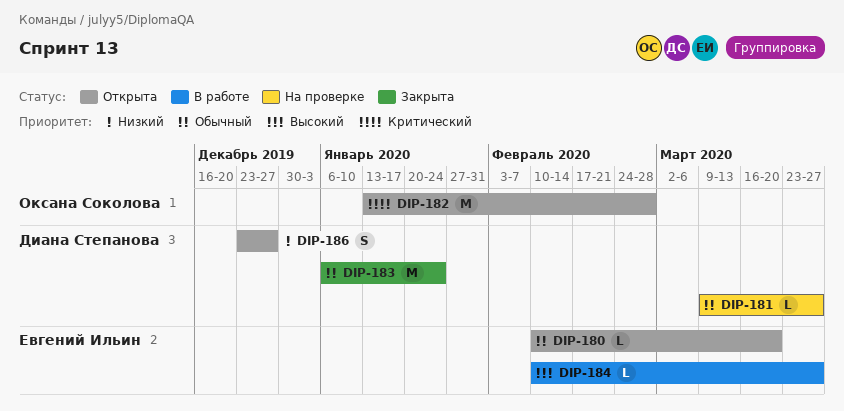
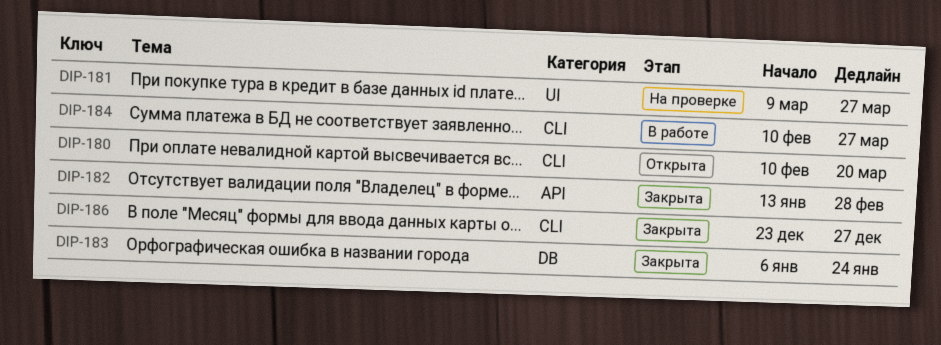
DIP-182, status: Открыта -> Закрыта
DIP-186, status: Открыта -> Закрыта

